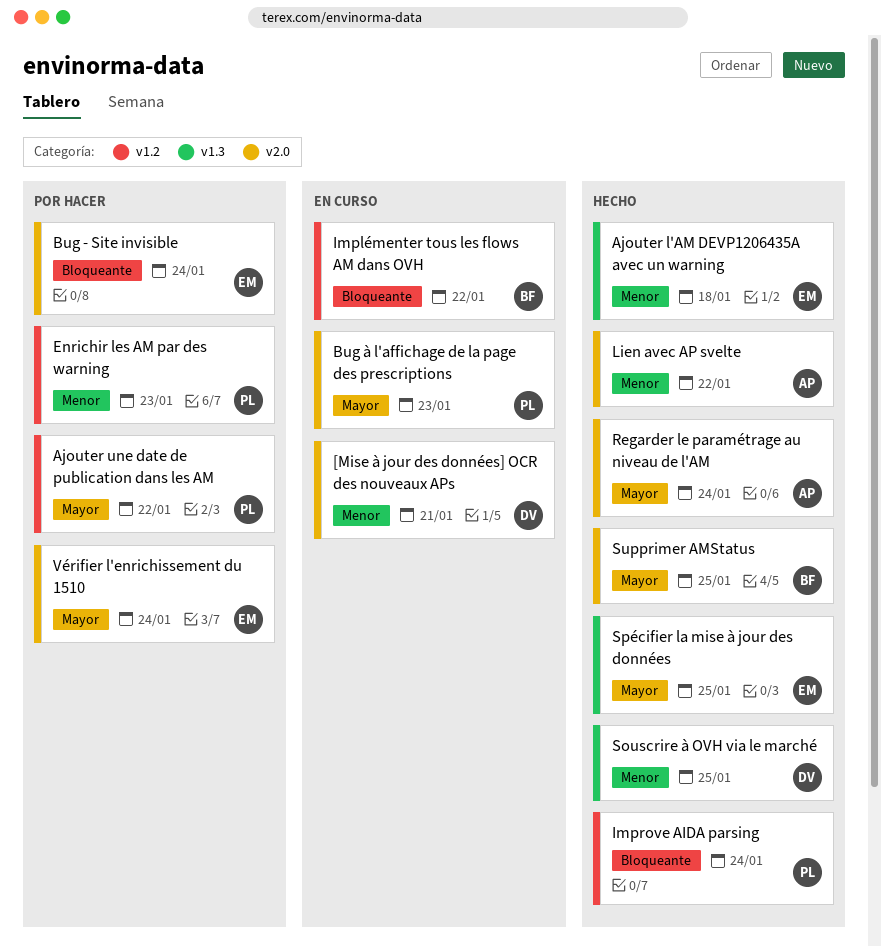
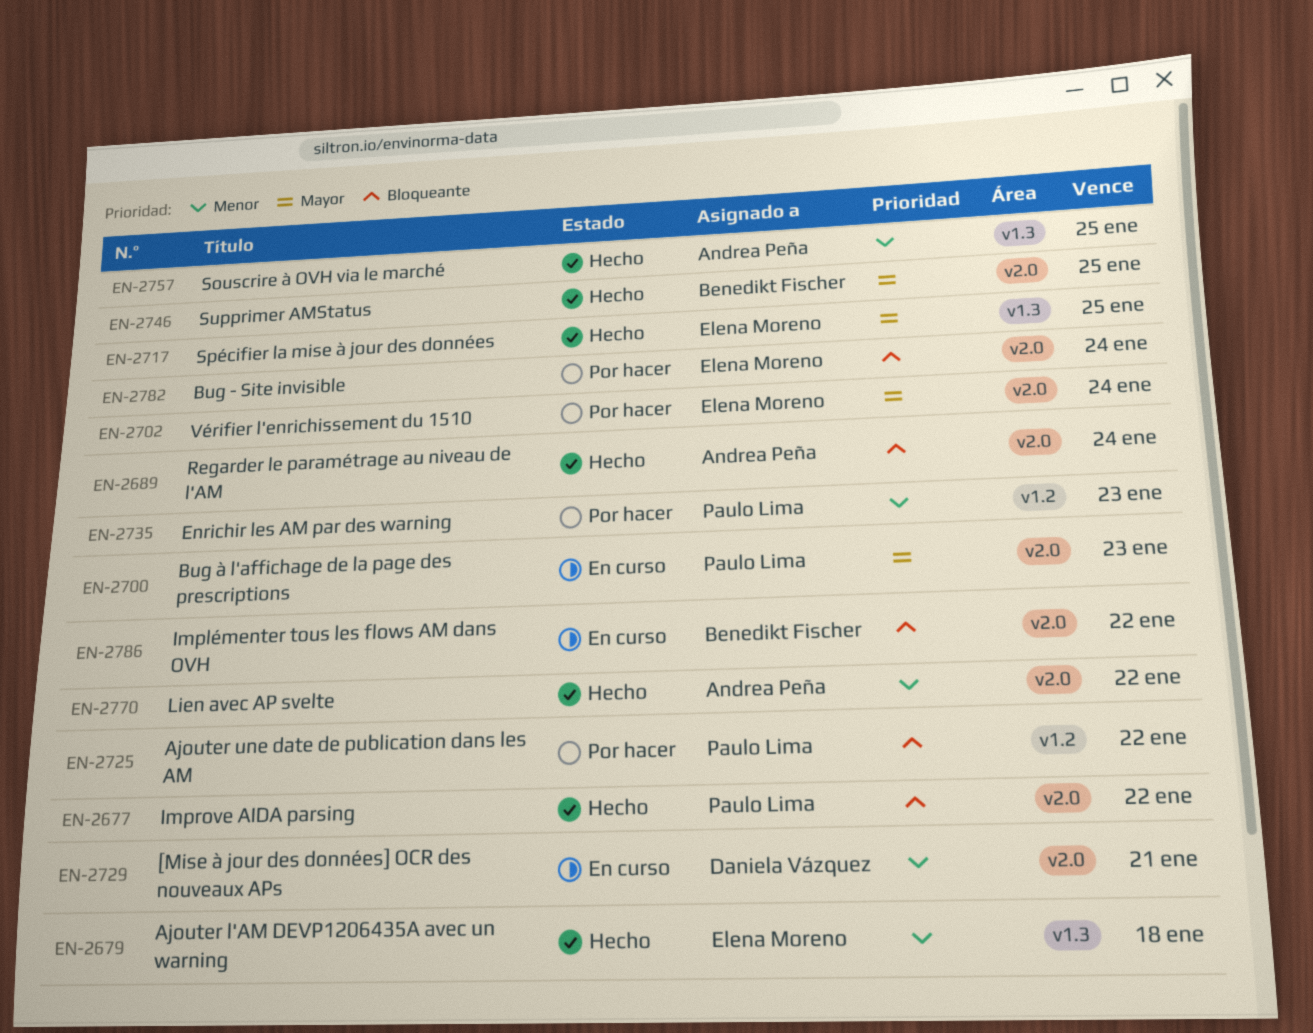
Ajouter une date de publication dans les AM, priority: Mayor -> Bloqueante
Implémenter tous les flows AM dans OVH, label: v1.2 -> v2.0
Improve AIDA parsing, label: v1.2 -> v2.0
Improve AIDA parsing, due: Jan 24 -> Jan 22
Regarder le paramétrage au niveau de l'AM, priority: Mayor -> Bloqueante
Souscrire à OVH via le marché, owner: Daniela Vázquez -> Andrea Peña

